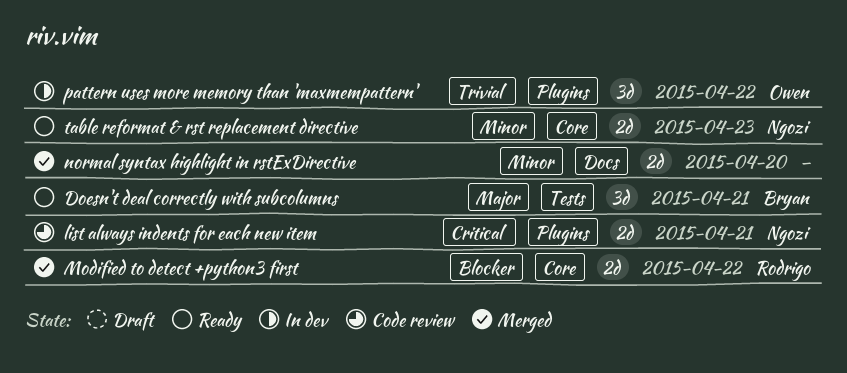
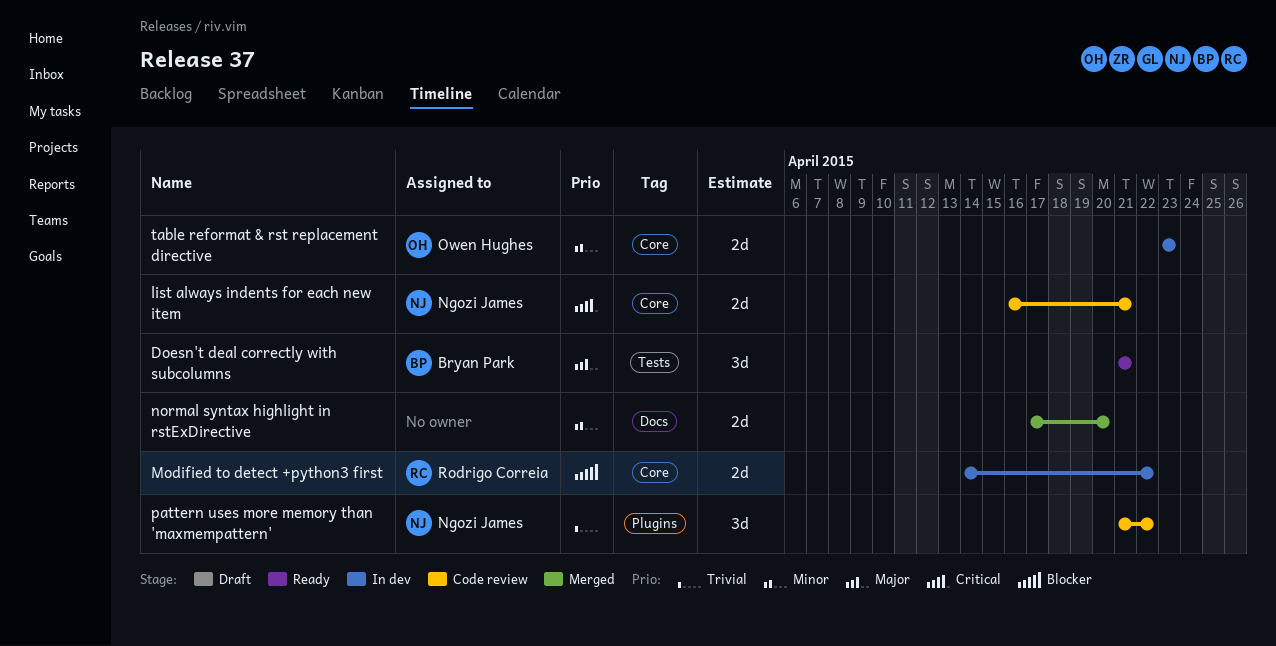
list always indents for each new item, label: Plugins -> Core
Modified to detect +python3 first, status: Merged -> In dev
pattern uses more memory than 'maxmempattern', status: In dev -> Code review
pattern uses more memory than 'maxmempattern', owner: Owen Hughes -> Ngozi James
table reformat & rst replacement directive, status: Ready -> In dev
table reformat & rst replacement directive, owner: Ngozi James -> Owen Hughes

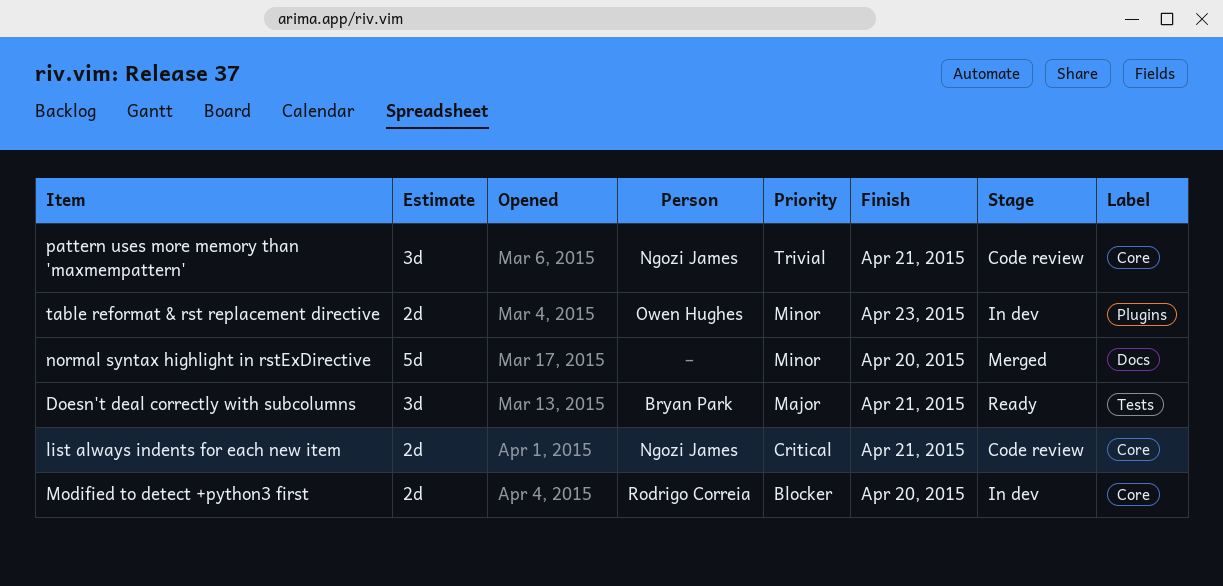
Modified to detect +python3 first, due: Apr 22 -> Apr 20
normal syntax highlight in rstExDirective, estimate: 2d -> 5d
pattern uses more memory than 'maxmempattern', label: Plugins -> Core
pattern uses more memory than 'maxmempattern', due: Apr 22 -> Apr 21
table reformat & rst replacement directive, label: Core -> Plugins

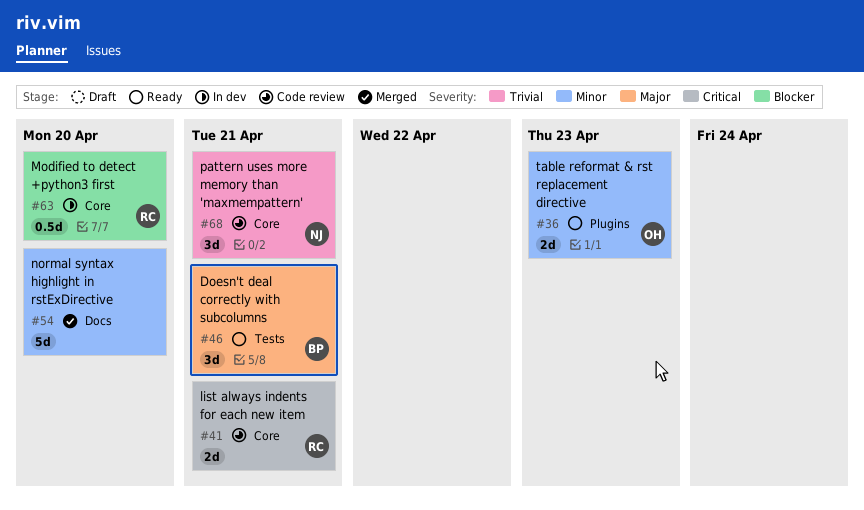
list always indents for each new item, owner: Ngozi James -> Rodrigo Correia
Modified to detect +python3 first, estimate: 2d -> 0.5d
table reformat & rst replacement directive, status: In dev -> Ready

